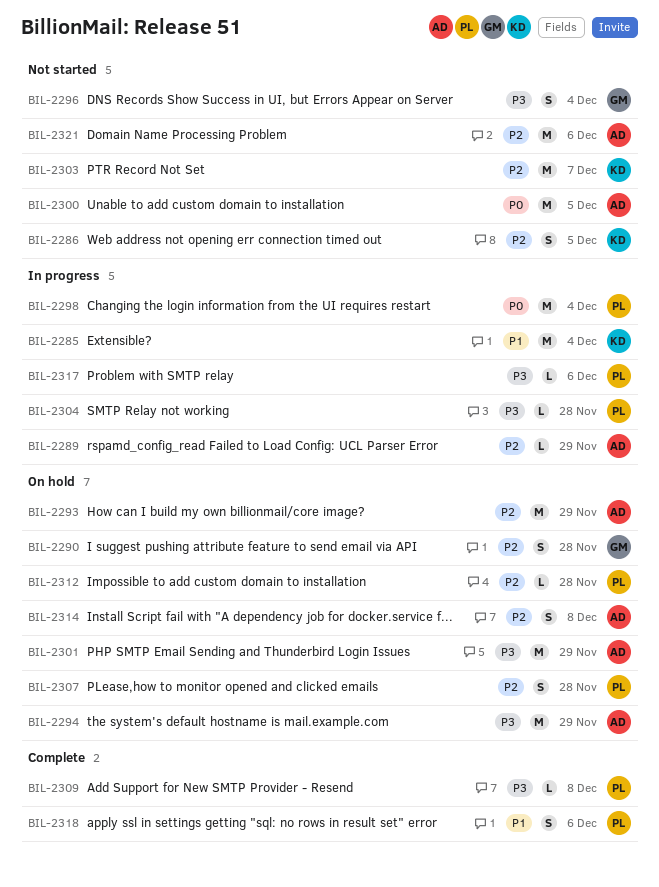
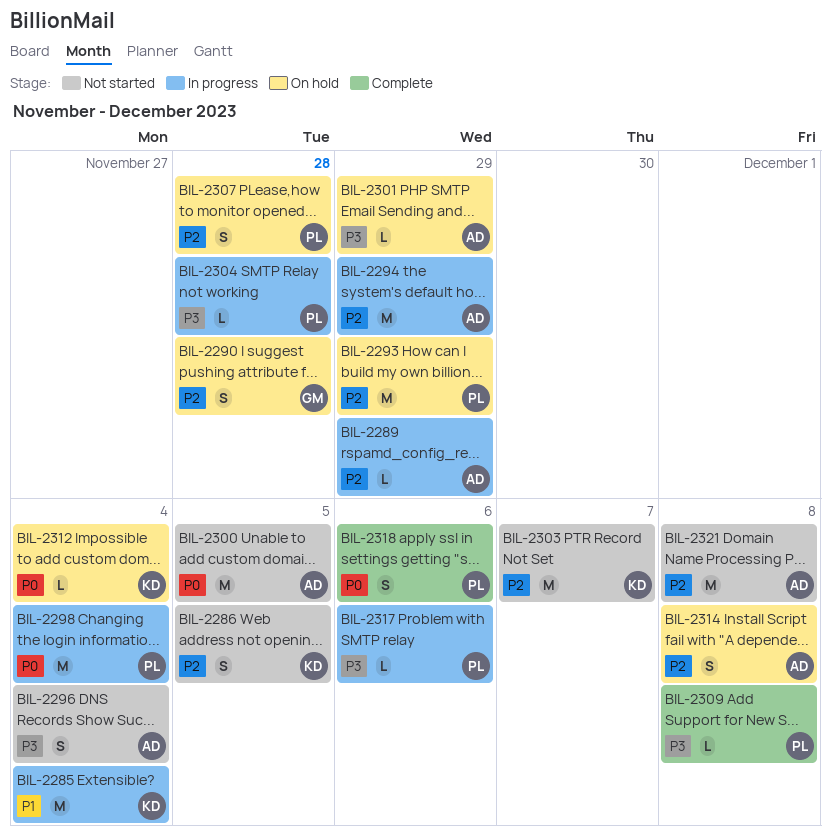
BIL-2293, owner: AD -> PL
BIL-2294, status: On hold -> In progress
BIL-2294, priority: P3 -> P2
BIL-2296, owner: GM -> AD
BIL-2301, estimate: M -> L
BIL-2312, owner: PL -> KD
BIL-2312, priority: P2 -> P0
BIL-2312, due: Nov 28 -> Dec 4
BIL-2318, priority: P1 -> P0
BIL-2321, due: Dec 6 -> Dec 8

